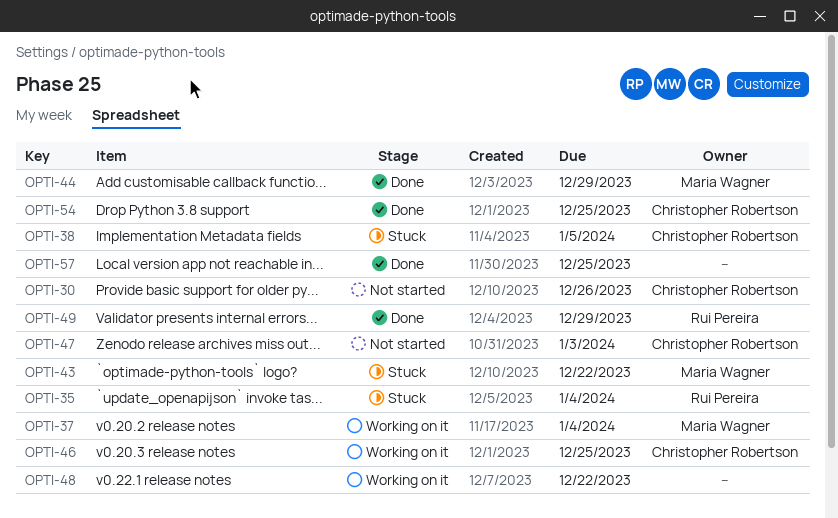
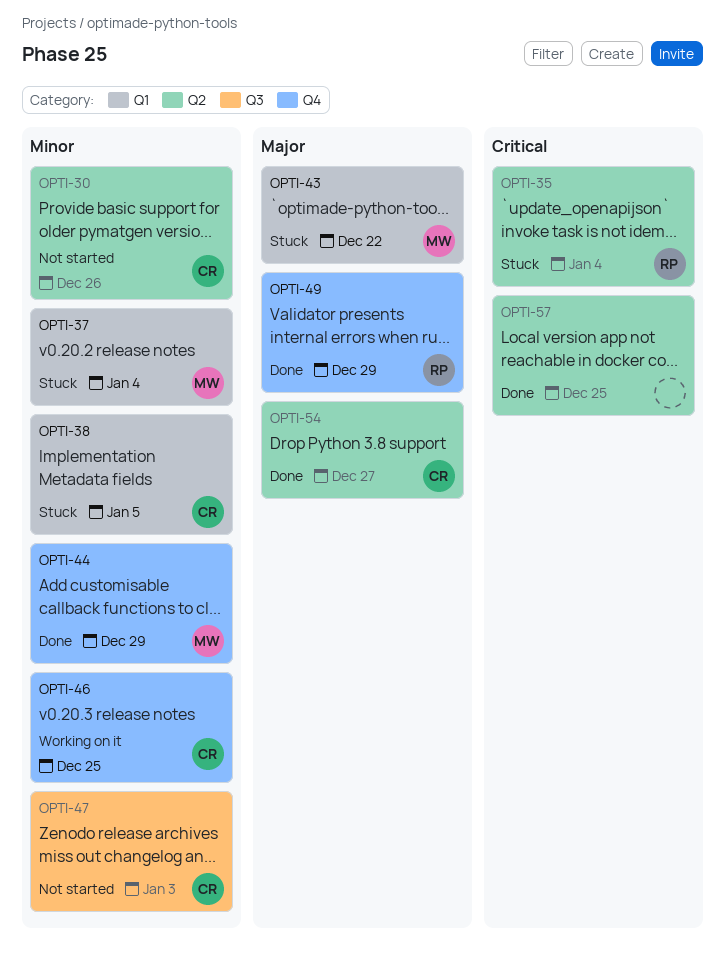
OPTI-37, status: Working on it -> Stuck
OPTI-48: present -> none
OPTI-54, due: Dec 25 -> Dec 27

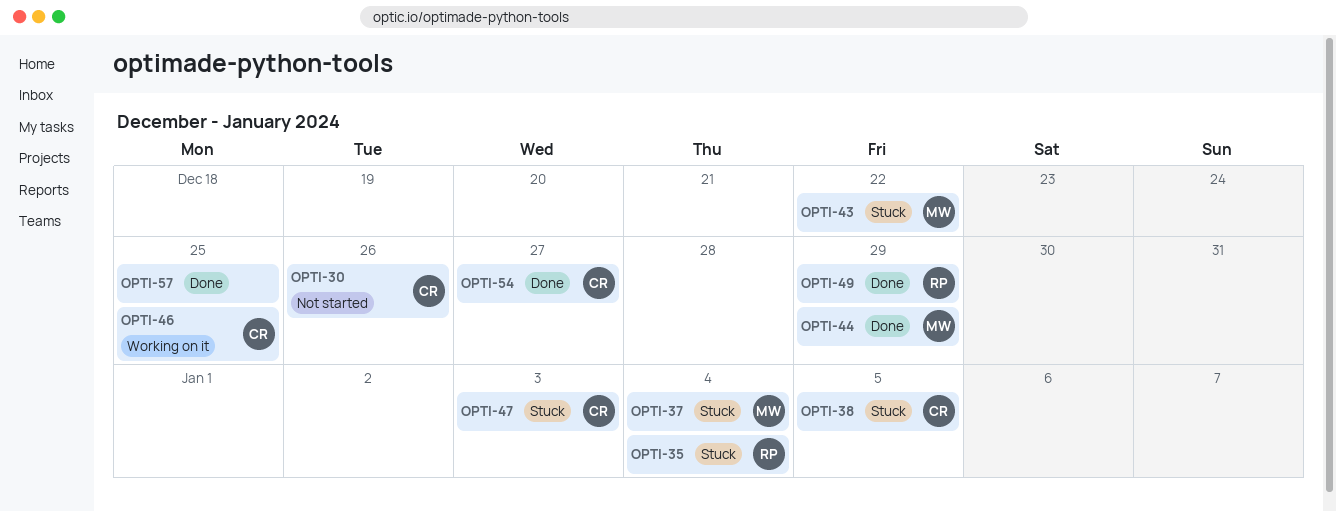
OPTI-47, status: Not started -> Stuck

